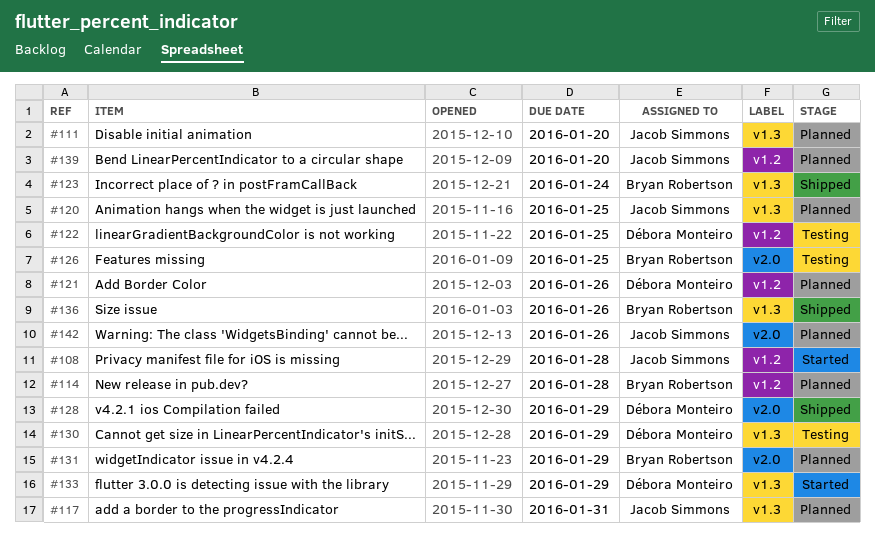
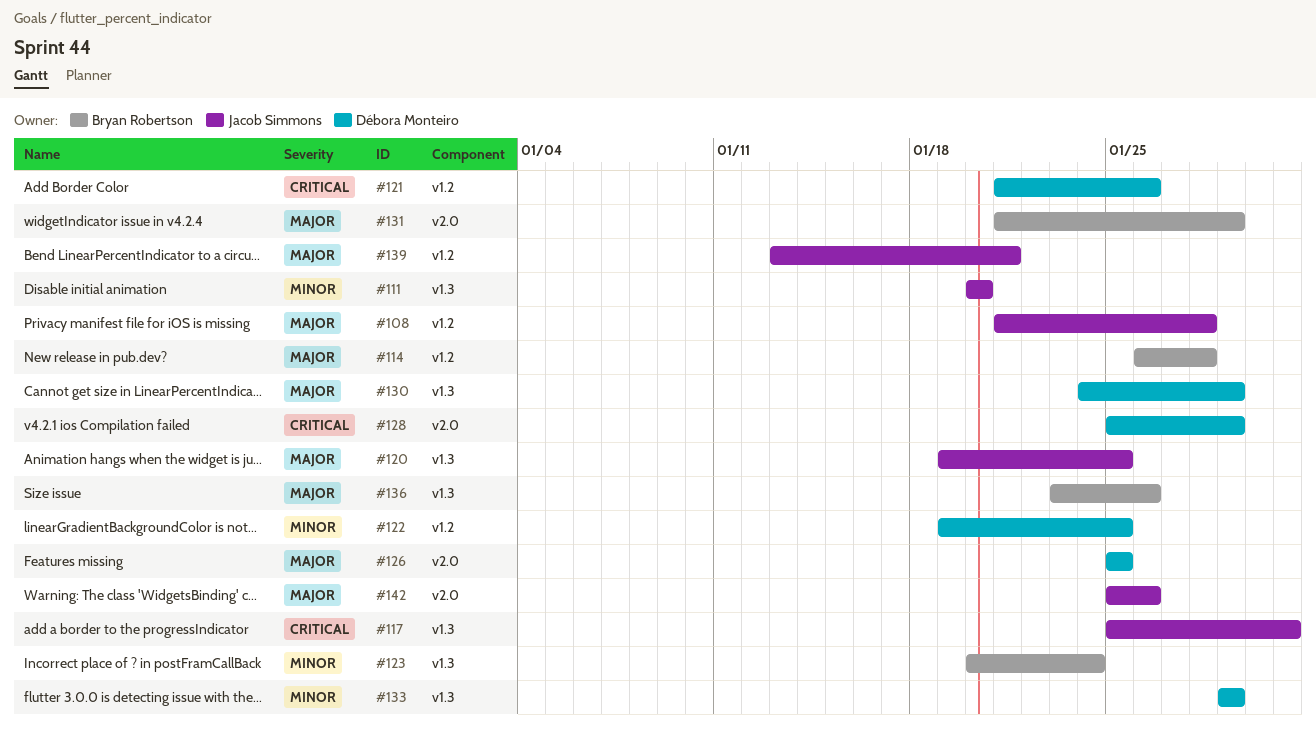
#126, owner: Bryan Robertson -> Débora Monteiro
#139, due: Jan 20 -> Jan 21

